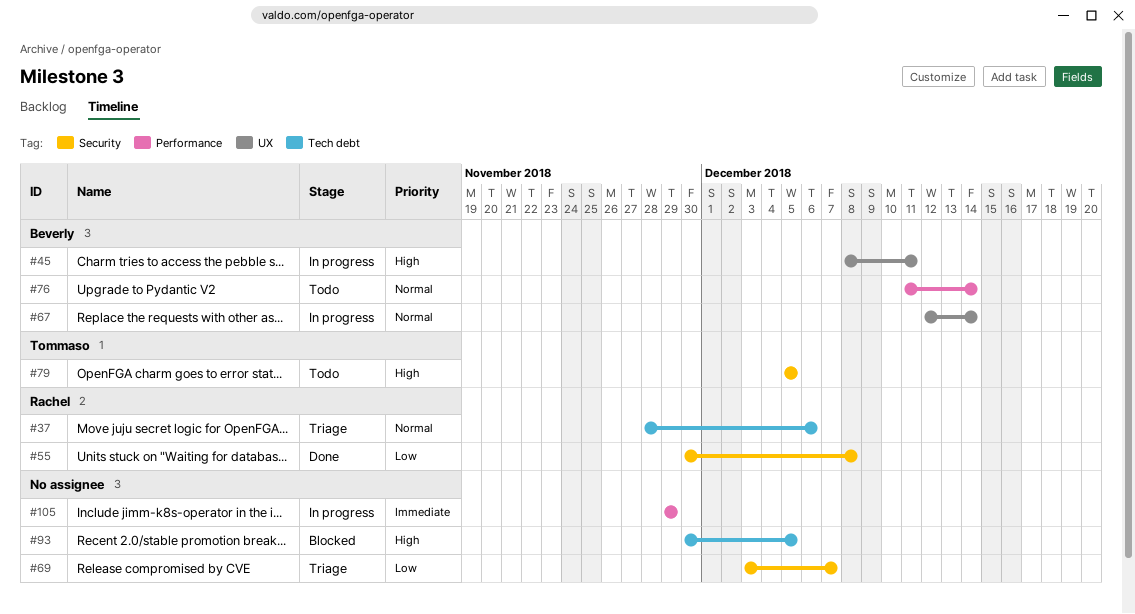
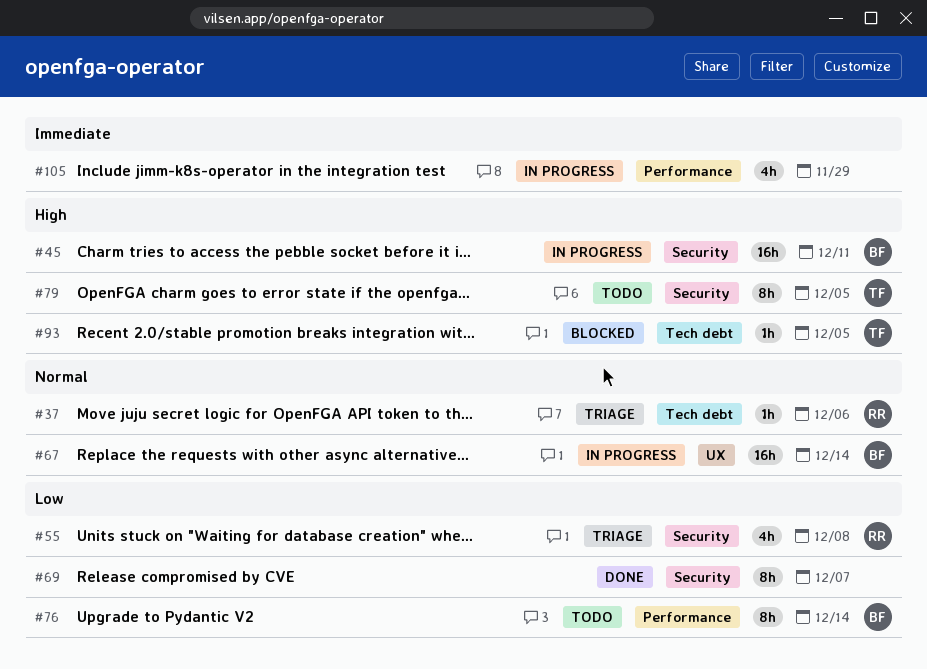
#45, label: UX -> Security
#55, status: Done -> Triage
#69, status: Triage -> Done
#76, priority: Normal -> Low
#93, owner: none -> Tommaso

